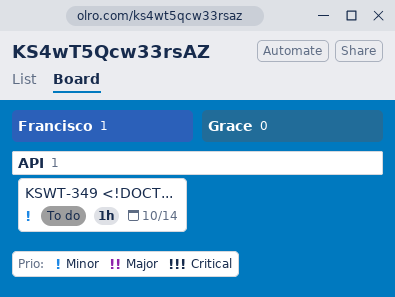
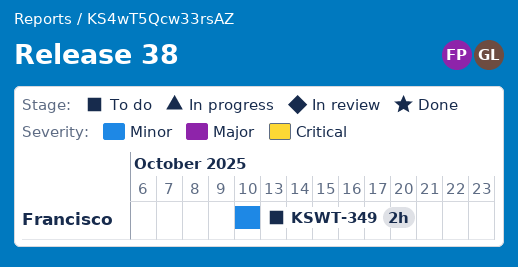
KSWT-349, estimate: 1h -> 2h
KSWT-349, due: Oct 14 -> Oct 10

